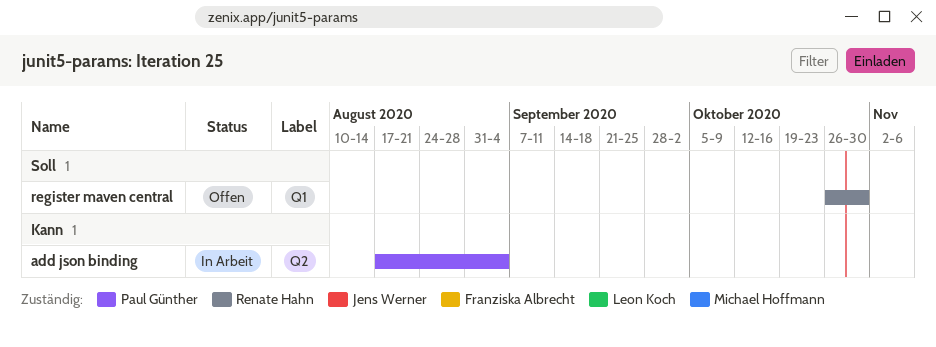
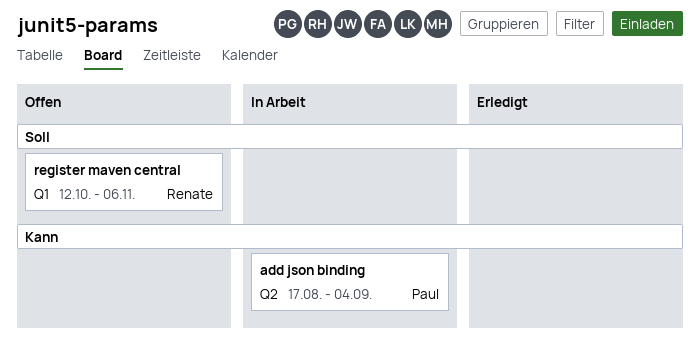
register maven central, start: Oct 26 -> Oct 12
register maven central, due: Oct 30 -> Nov 6

